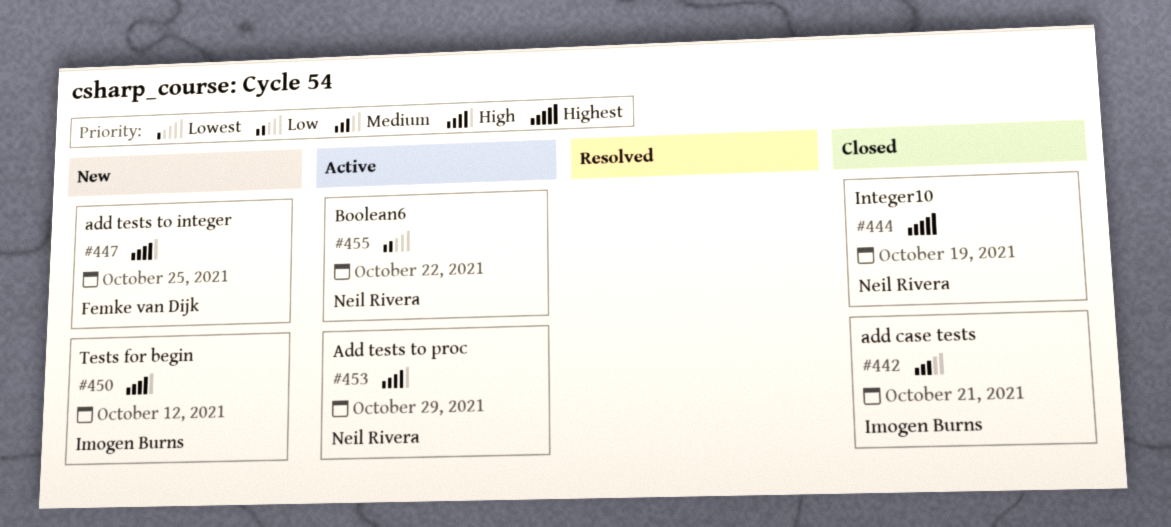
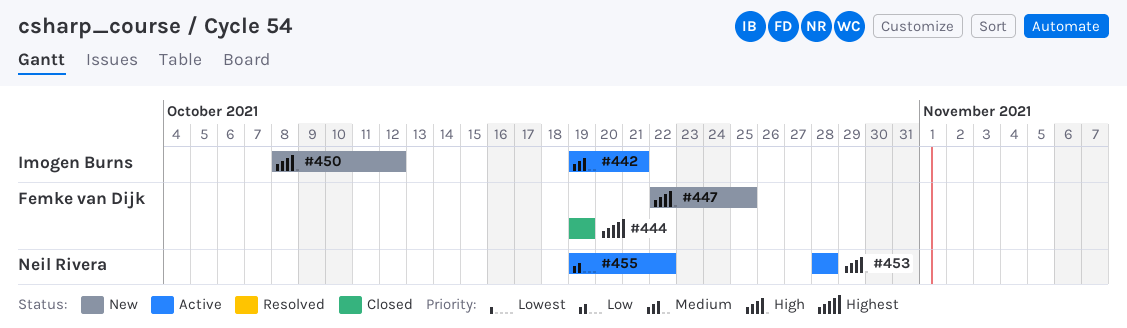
#442, status: Closed -> Active
#444, owner: Neil Rivera -> Femke van Dijk
#453, due: Oct 29 -> Oct 28

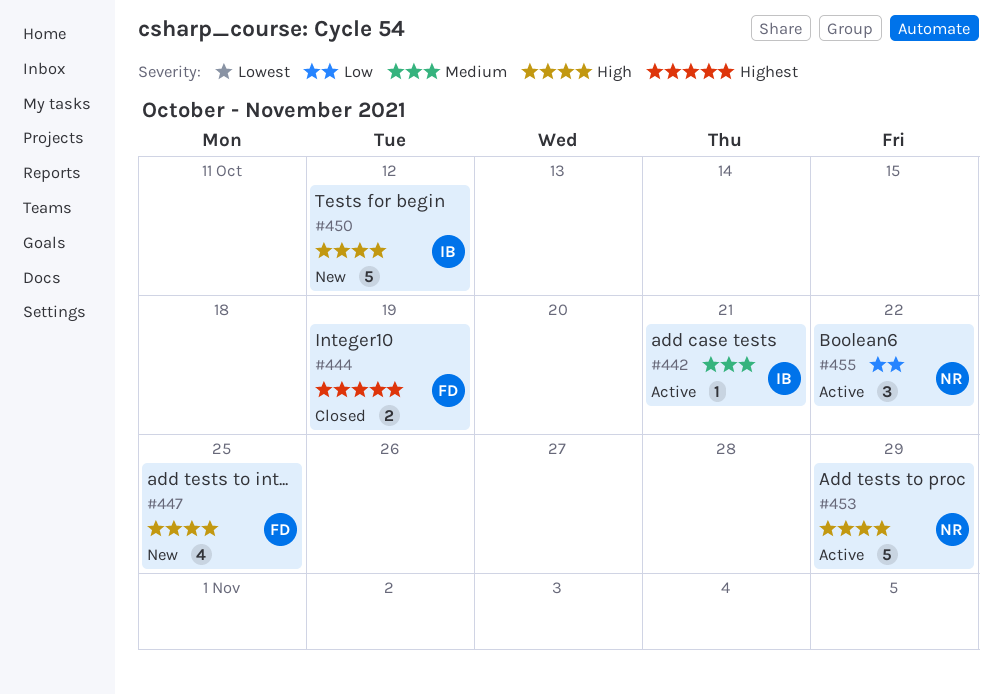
#453, due: Oct 28 -> Oct 29

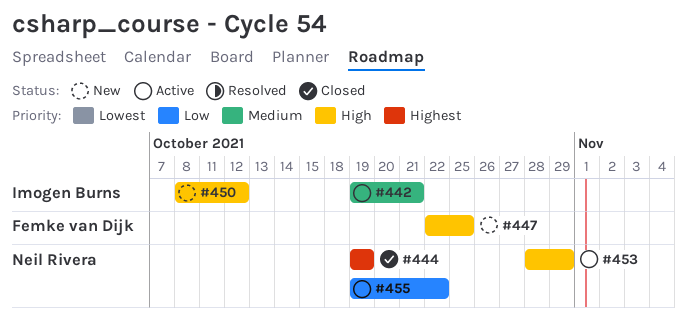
#444, owner: Femke van Dijk -> Neil Rivera

